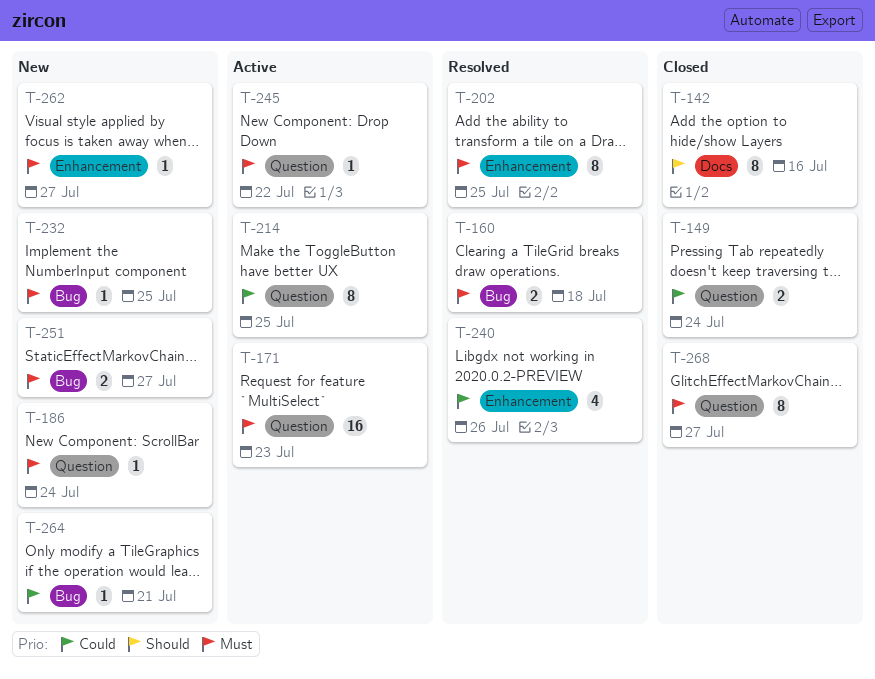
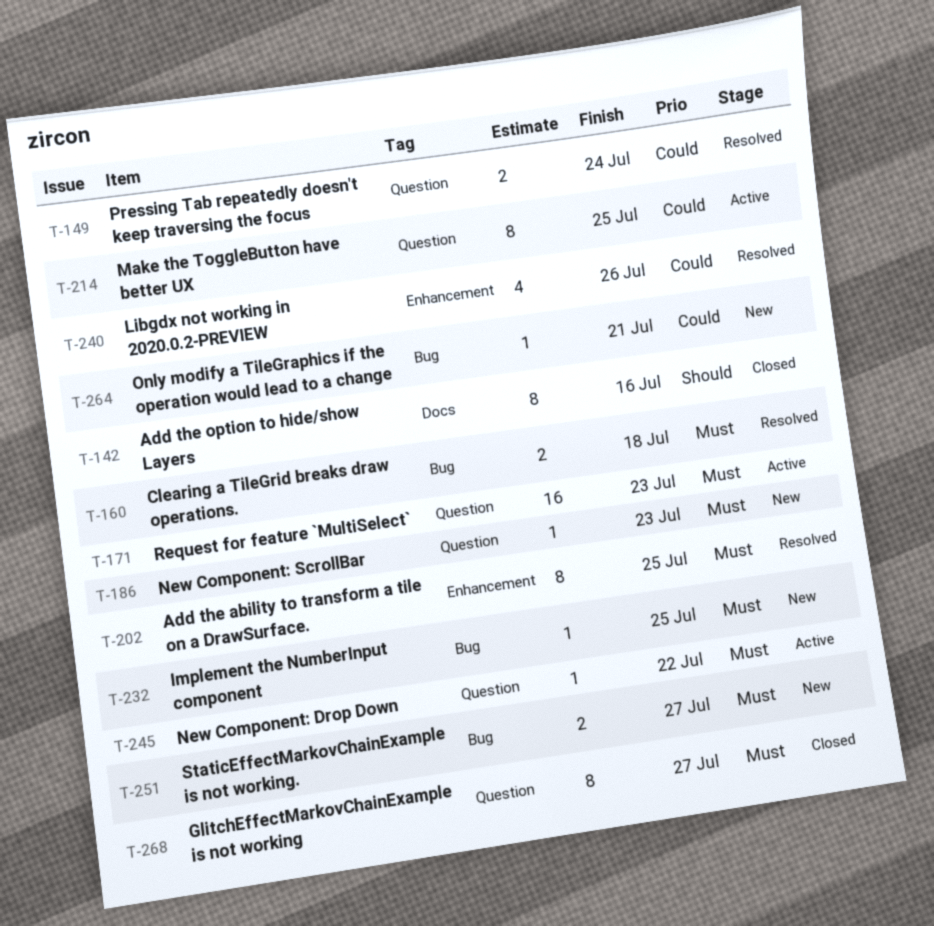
T-149, status: Closed -> Resolved
T-186, due: Jul 24 -> Jul 23
T-262: present -> none

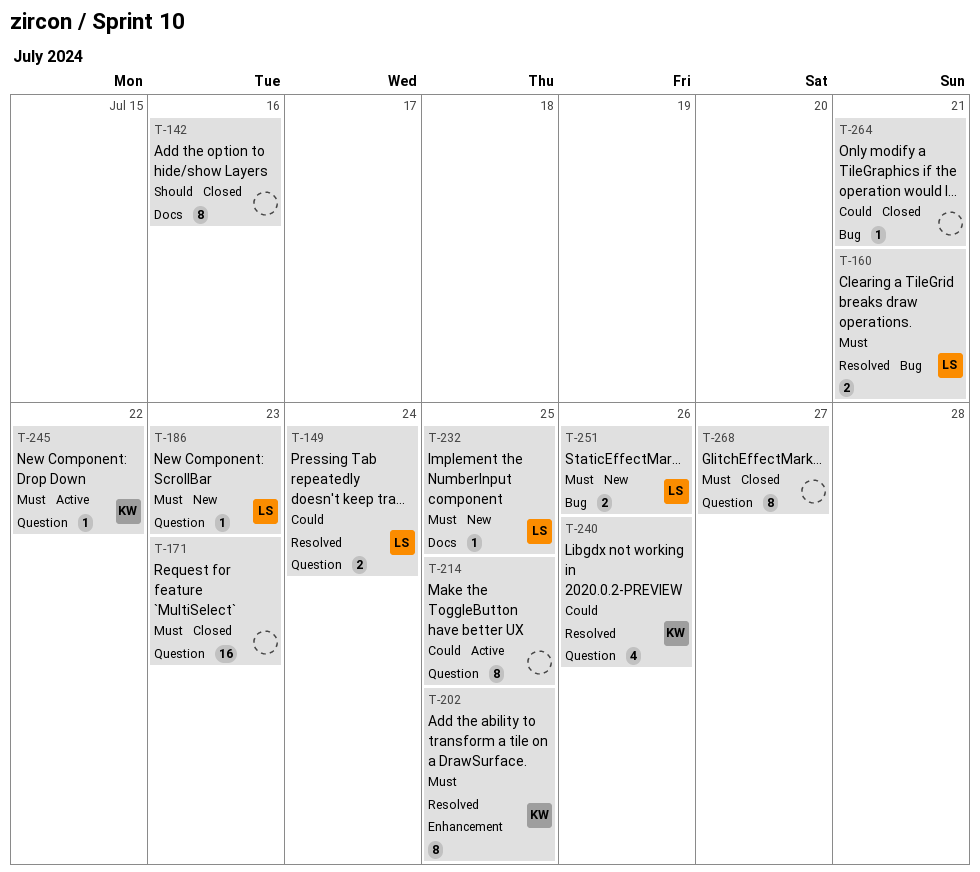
T-160, due: Jul 18 -> Jul 21
T-171, status: Active -> Closed
T-232, label: Bug -> Docs
T-240, label: Enhancement -> Question
T-251, due: Jul 27 -> Jul 26
T-264, status: New -> Closed

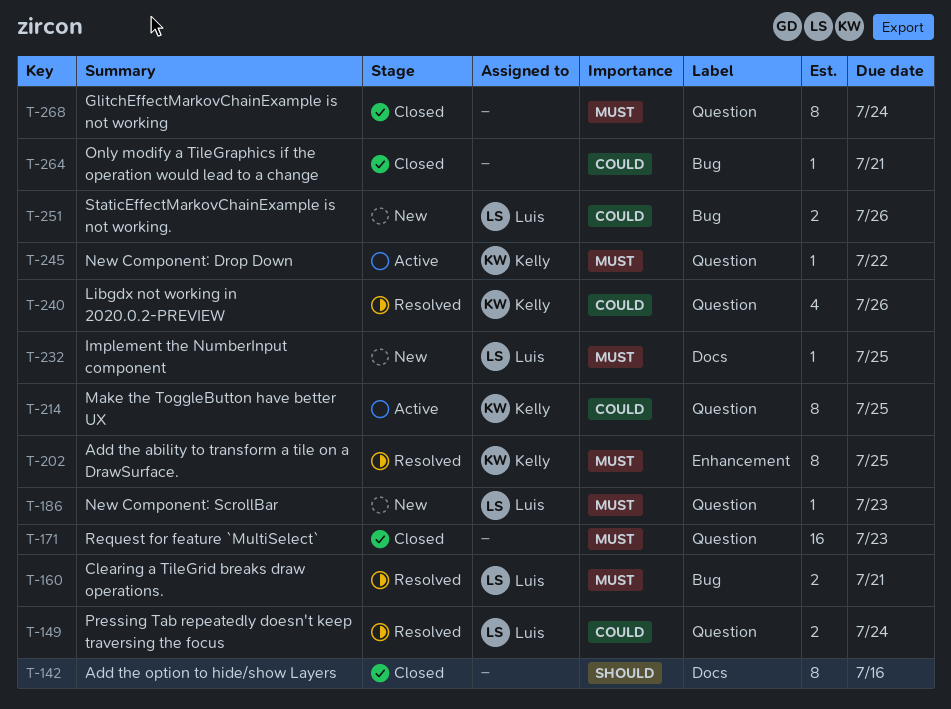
T-214, owner: none -> Kelly
T-251, priority: Must -> Could
T-268, due: Jul 27 -> Jul 24

